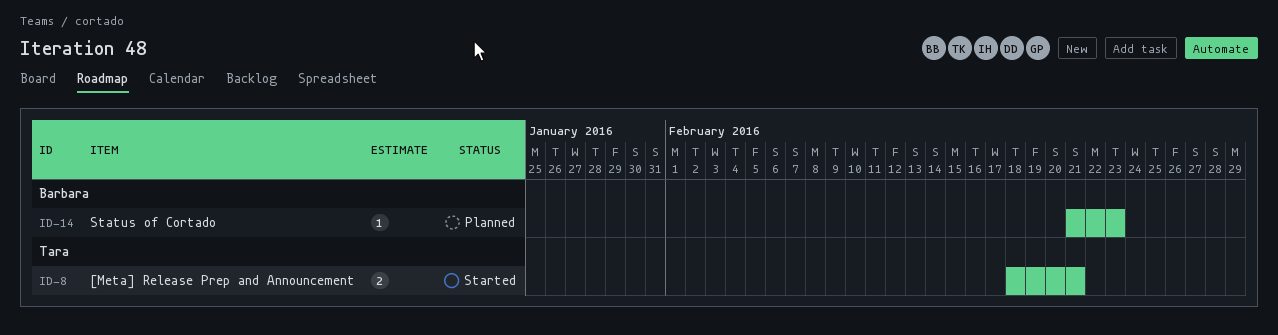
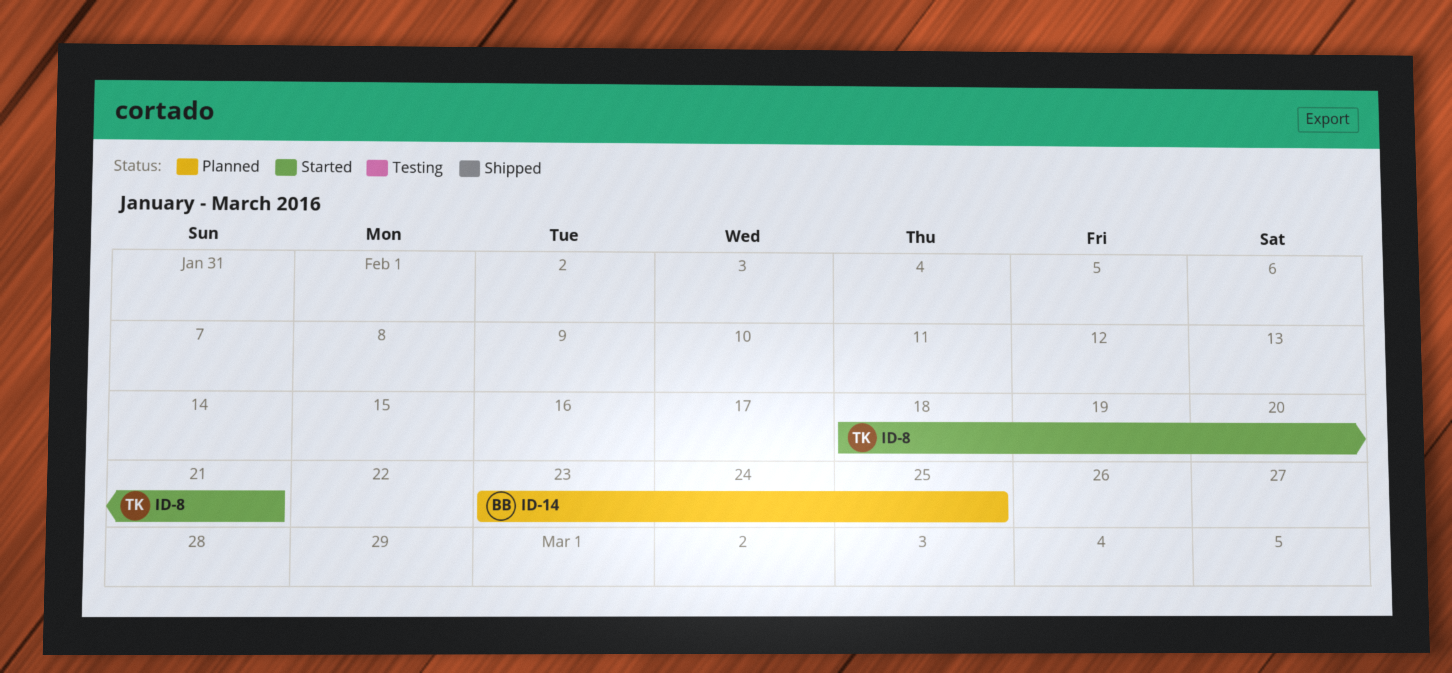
ID-14, start: Feb 21 -> Feb 23
ID-14, due: Feb 23 -> Feb 25

